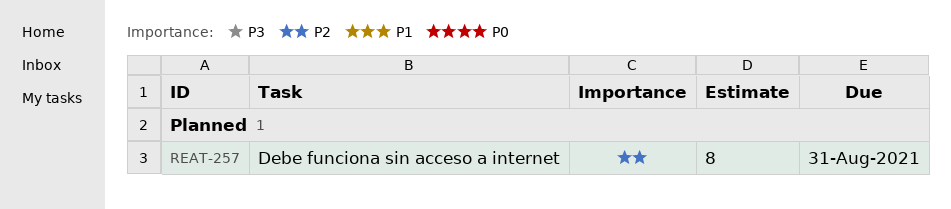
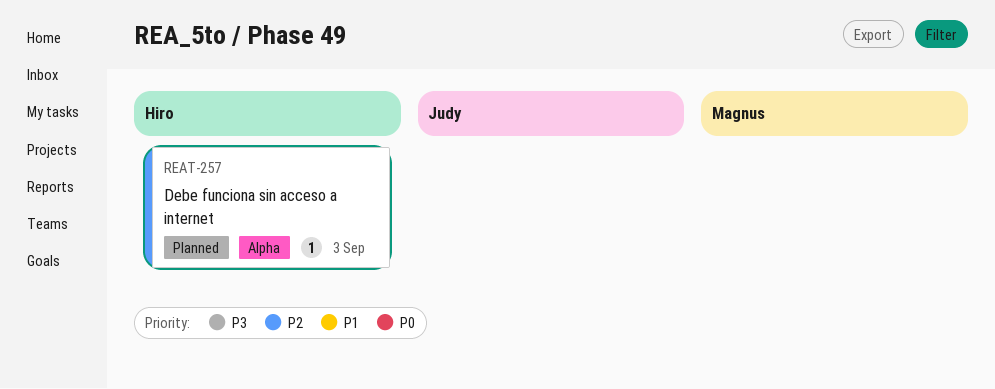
REAT-257, estimate: 8 -> 1
REAT-257, due: Aug 31 -> Sep 3

